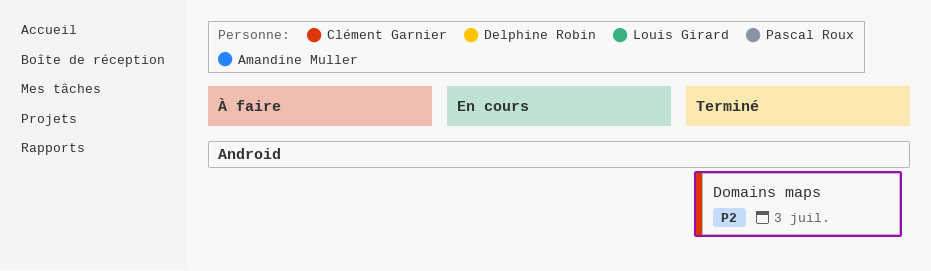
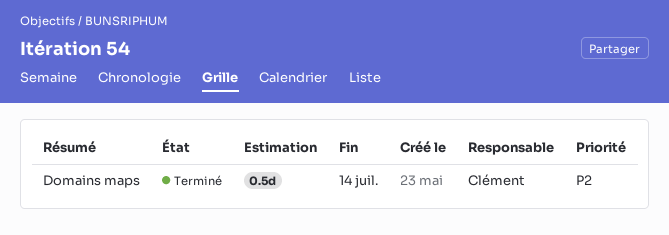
Domains maps, due: Jul 3 -> Jul 14

